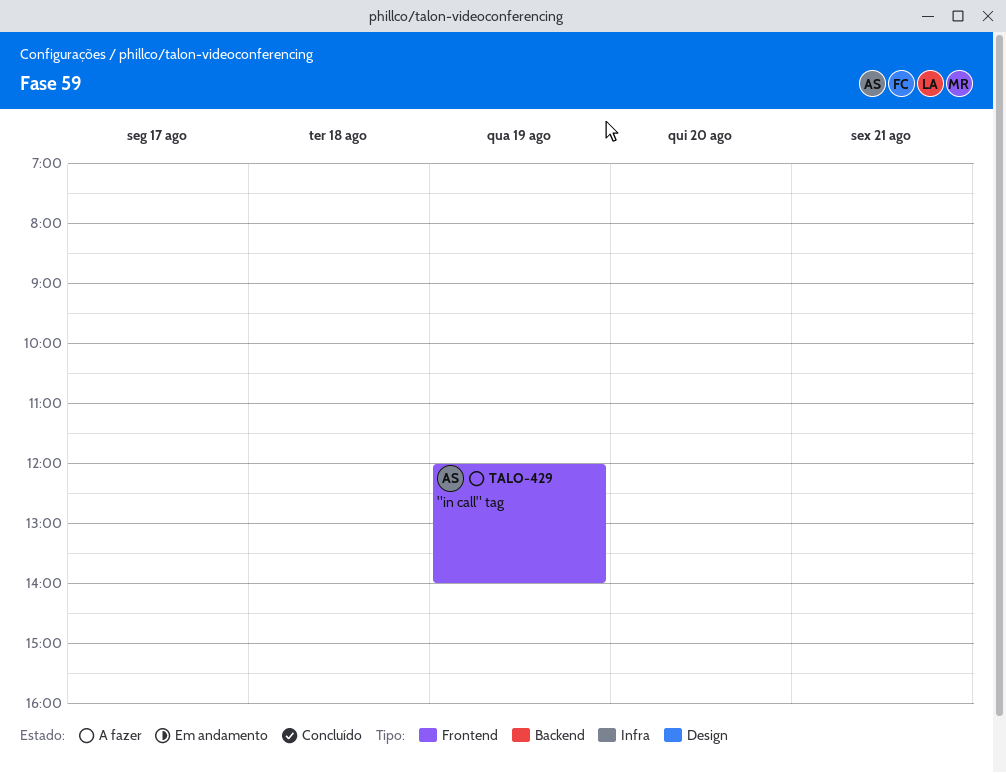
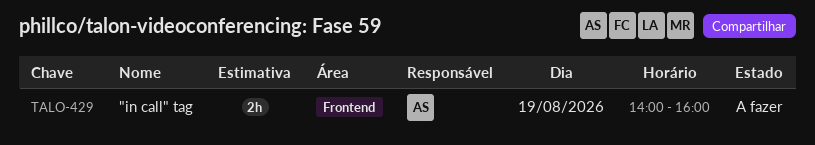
TALO-429, begins: 12:00 -> 14:00
TALO-429, ends: 14:00 -> 16:00

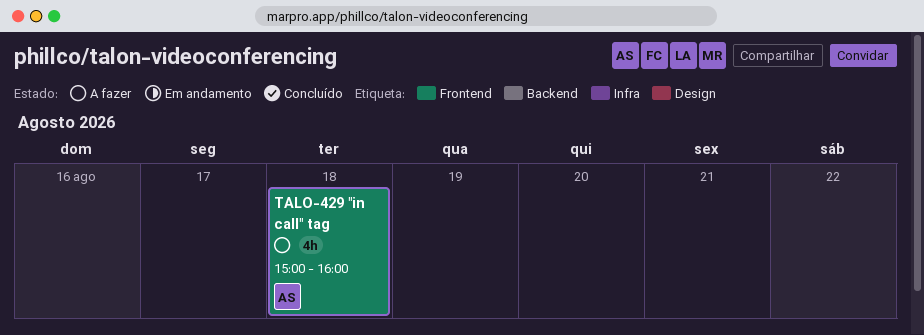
TALO-429, estimate: 2h -> 4h
TALO-429, day: Aug 19 -> Aug 18
TALO-429, begins: 14:00 -> 15:00

